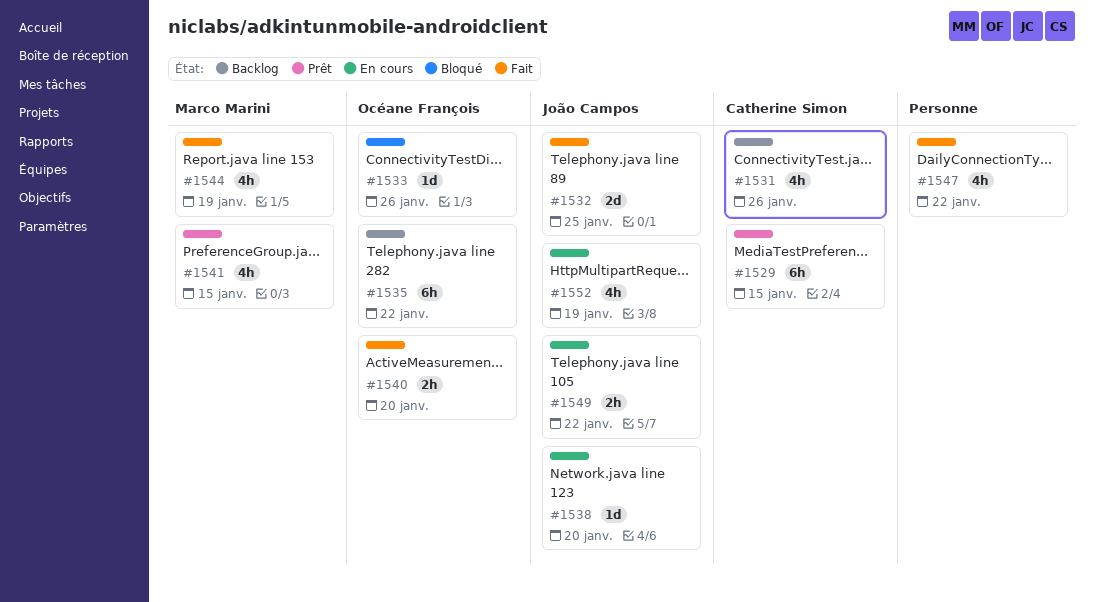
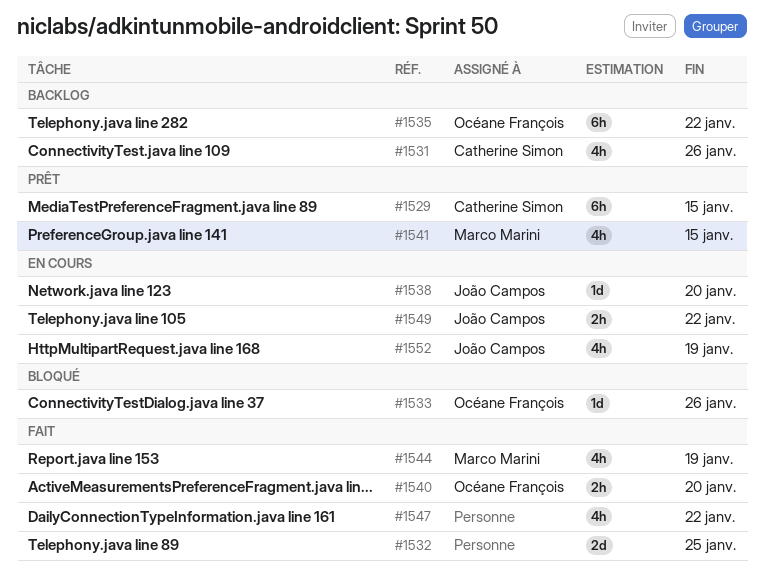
#1532, owner: João Campos -> none

